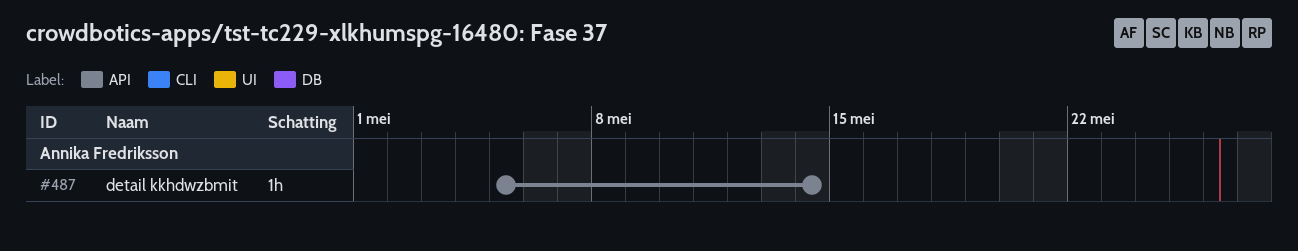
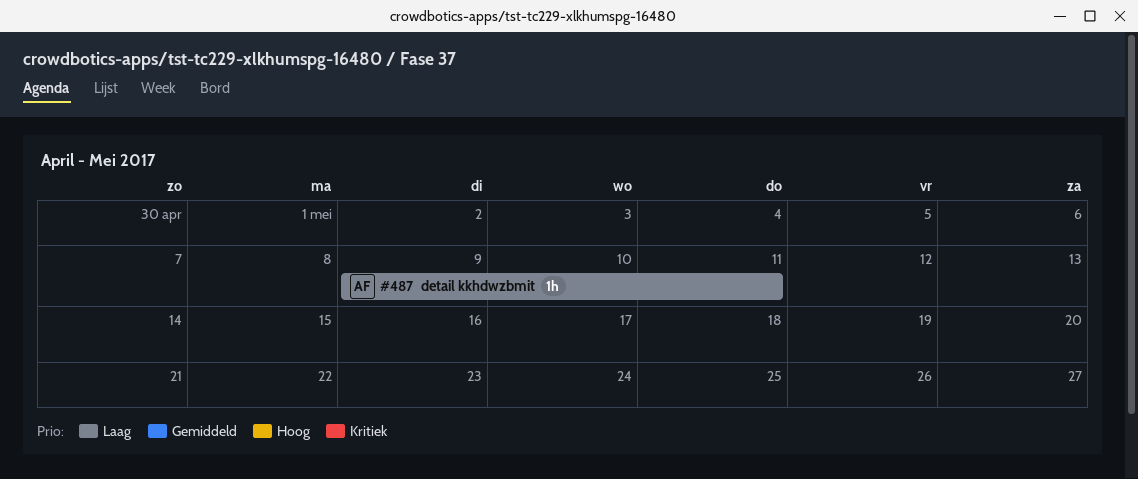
#487, start: May 5 -> May 9
#487, due: May 14 -> May 11

